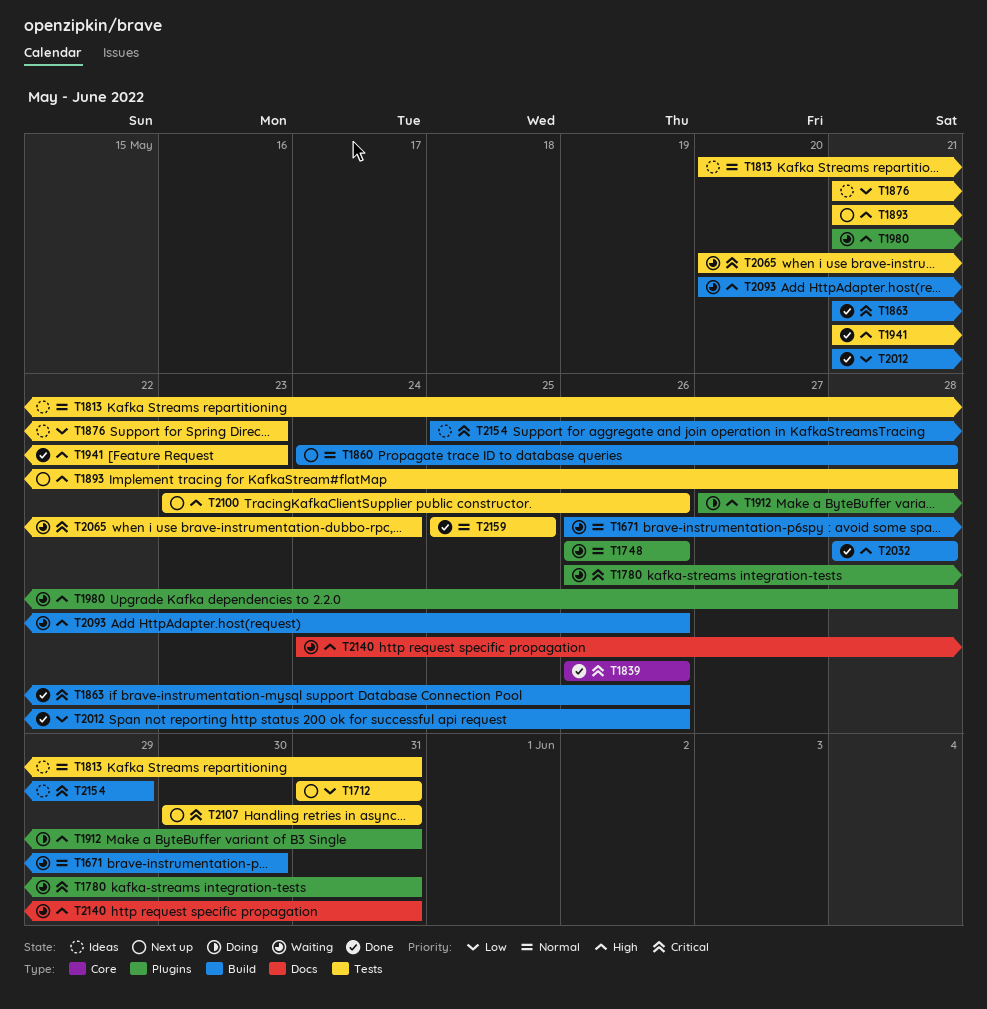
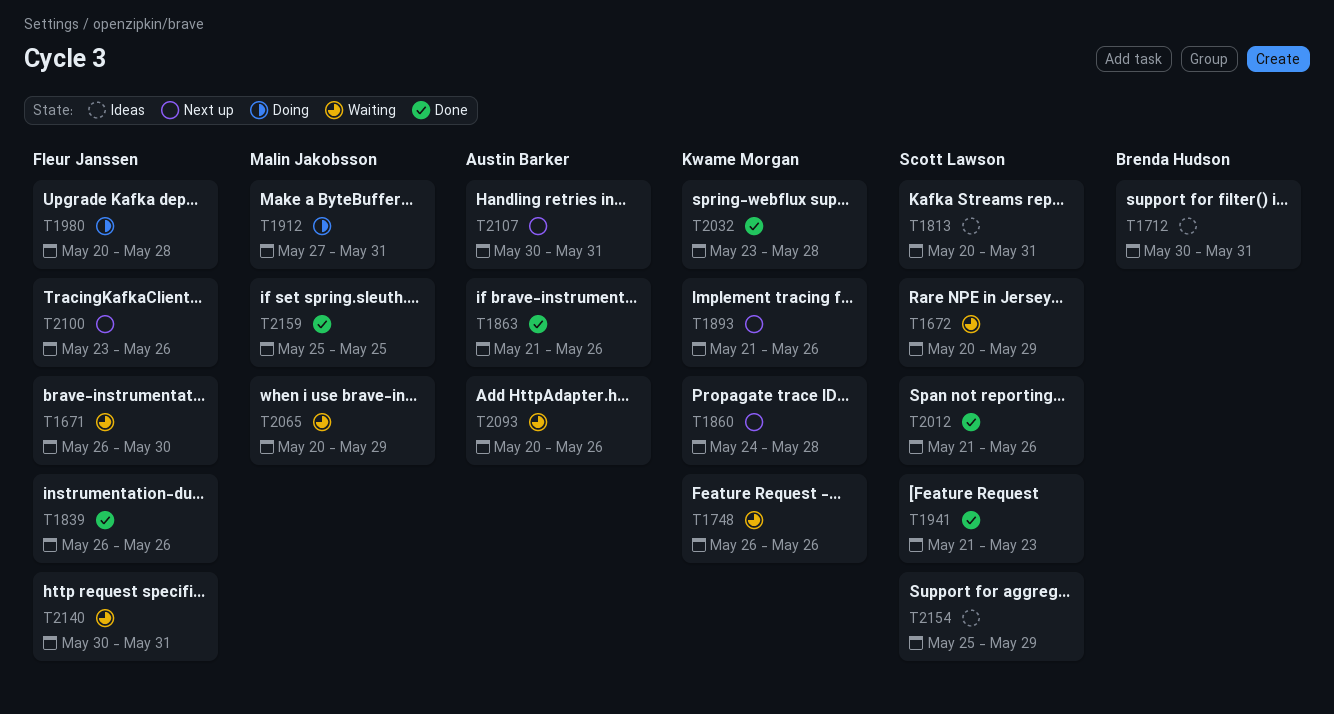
T1672: none -> present
T1712, status: Next up -> Ideas
T1712, start: May 31 -> May 30
T1780: present -> none
T1876: present -> none
T1893, due: May 28 -> May 26
T1980, status: Waiting -> Doing
T1980, start: May 21 -> May 20
T2032, start: May 28 -> May 23
T2065, due: May 24 -> May 29
T2140, start: May 24 -> May 30

